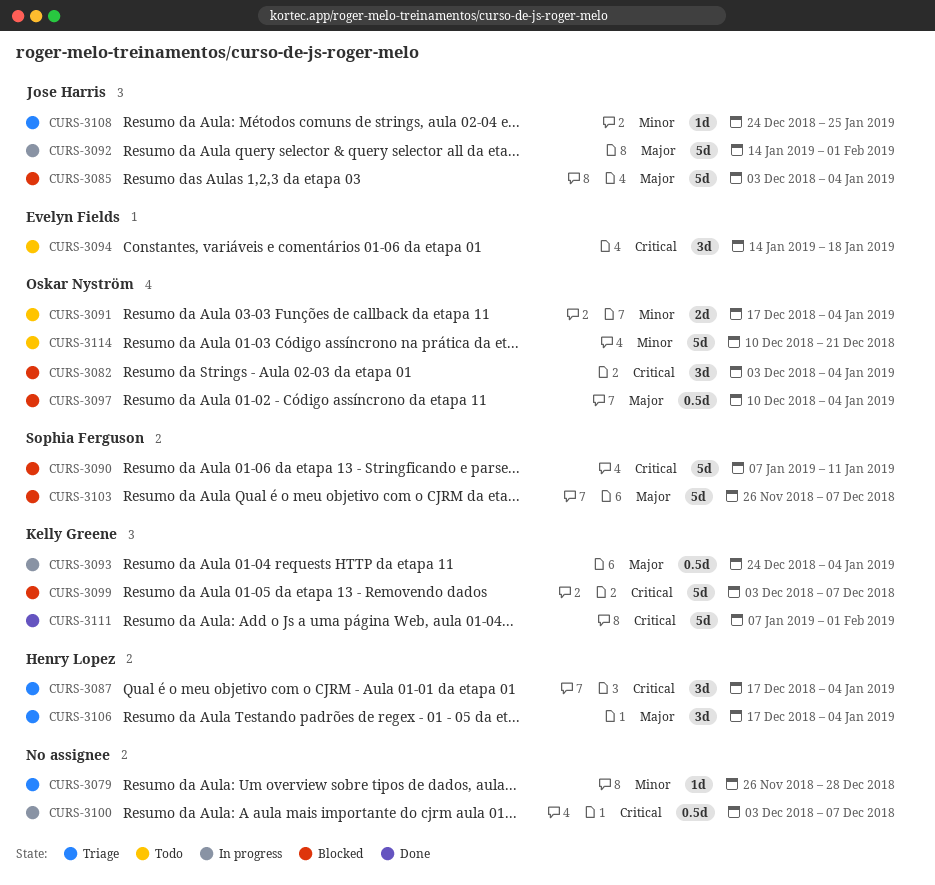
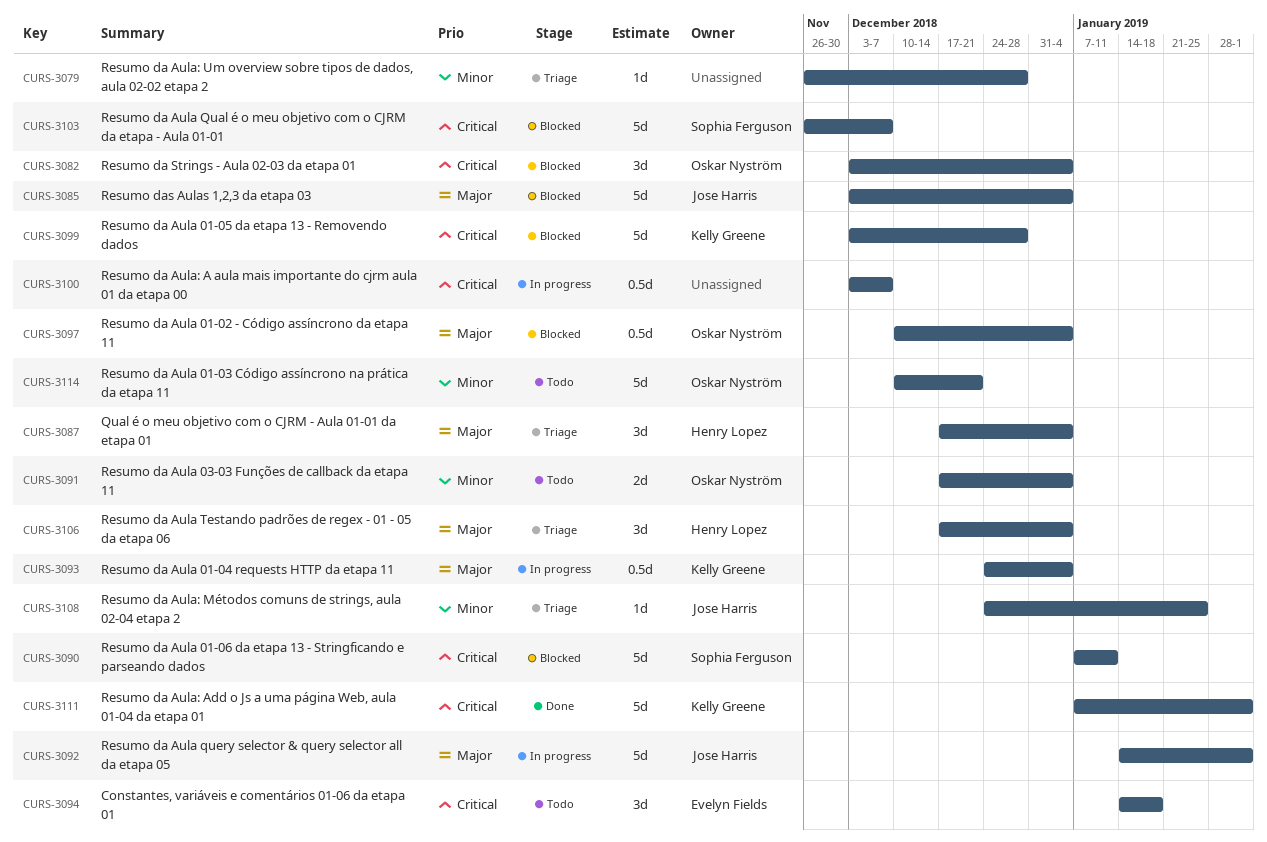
CURS-3087, priority: Critical -> Major
CURS-3099, due: Dec 7 -> Dec 28
CURS-3103, priority: Major -> Critical

